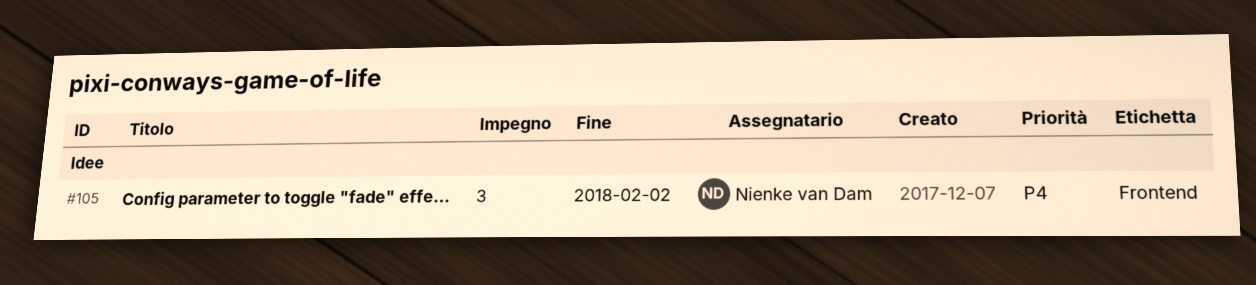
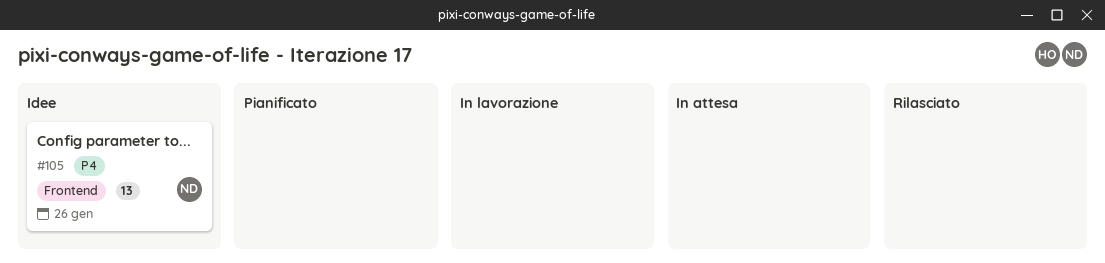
#105, estimate: 3 -> 13
#105, due: Feb 2 -> Jan 26

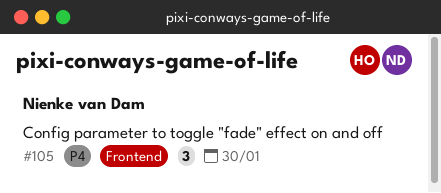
#105, estimate: 13 -> 3
#105, due: Jan 26 -> Jan 30

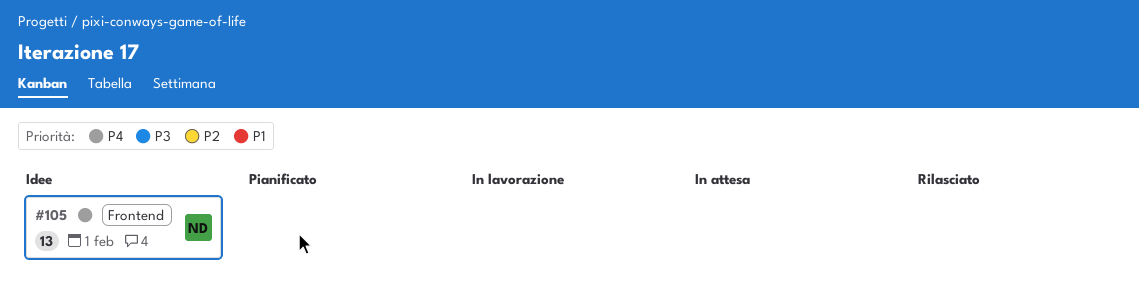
#105, estimate: 3 -> 13
#105, due: Jan 30 -> Feb 1

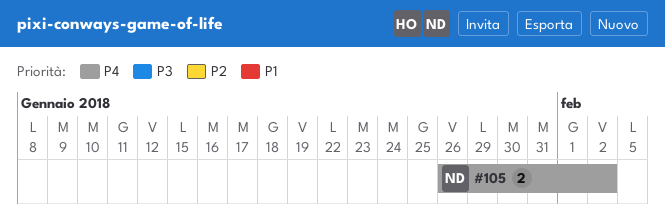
#105, estimate: 13 -> 2
#105, due: Feb 1 -> Feb 2

